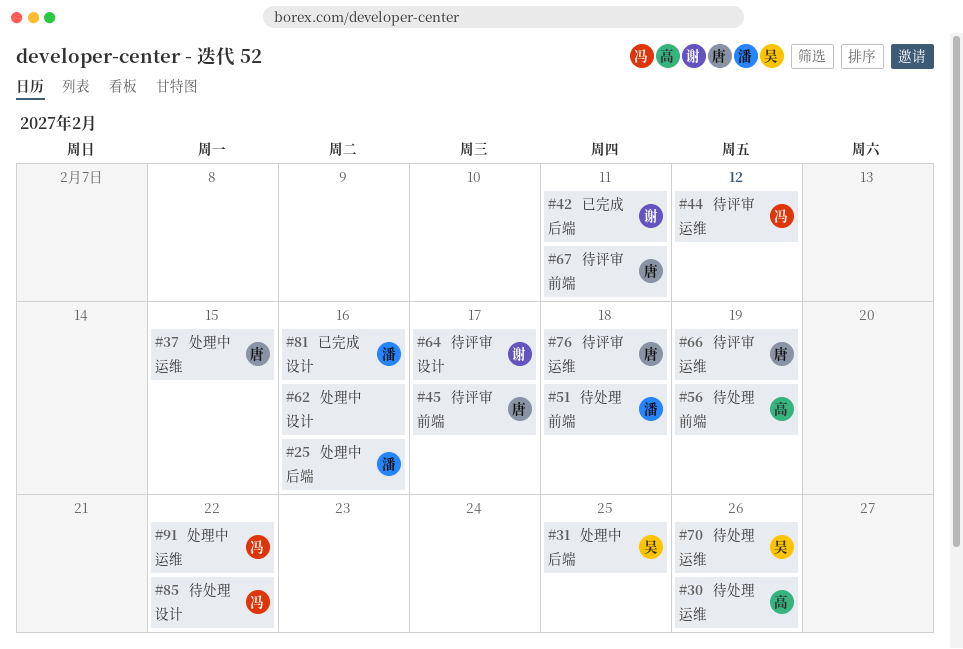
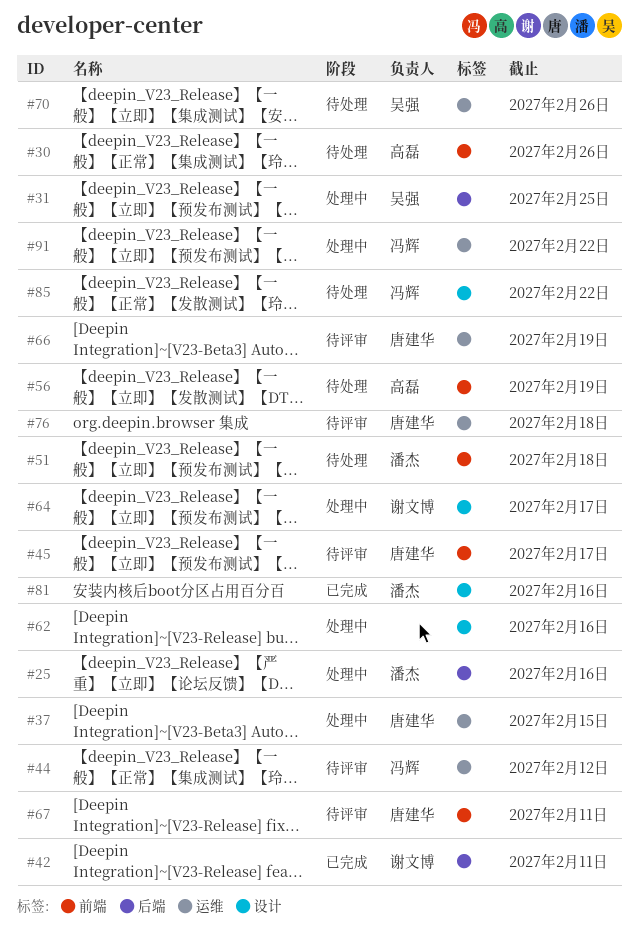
#30, label: 运维 -> 前端
#64, status: 待评审 -> 处理中

